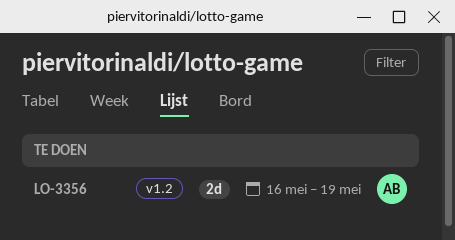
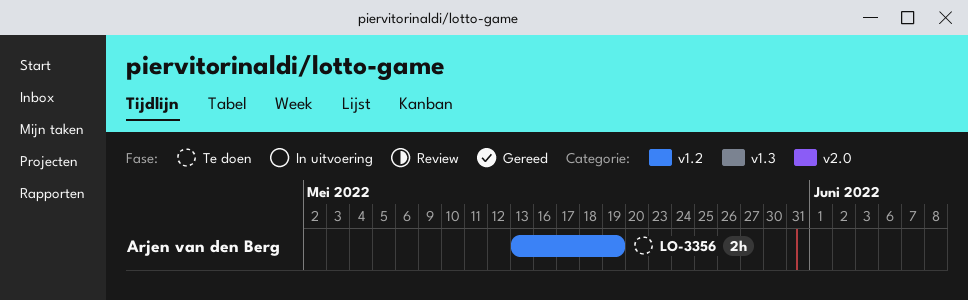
LO-3356, estimate: 2d -> 2h
LO-3356, start: May 16 -> May 13

